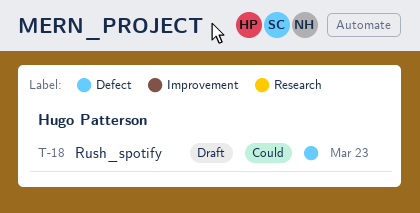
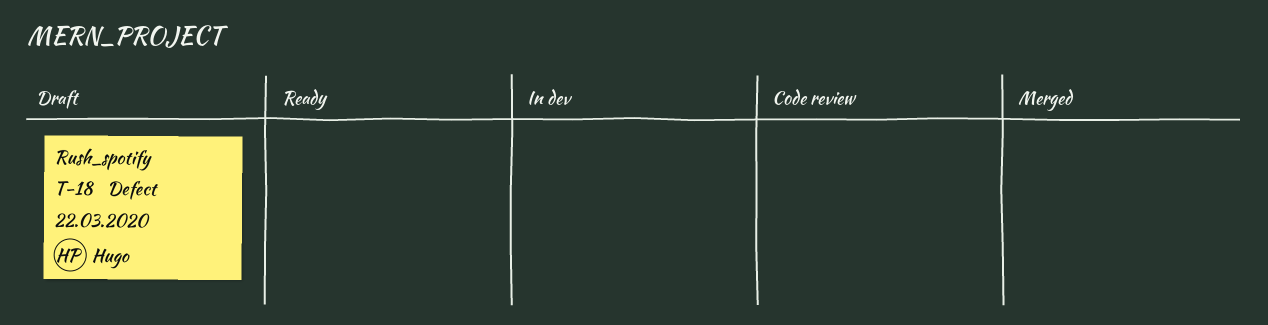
T-18, due: Mar 23 -> Mar 22

